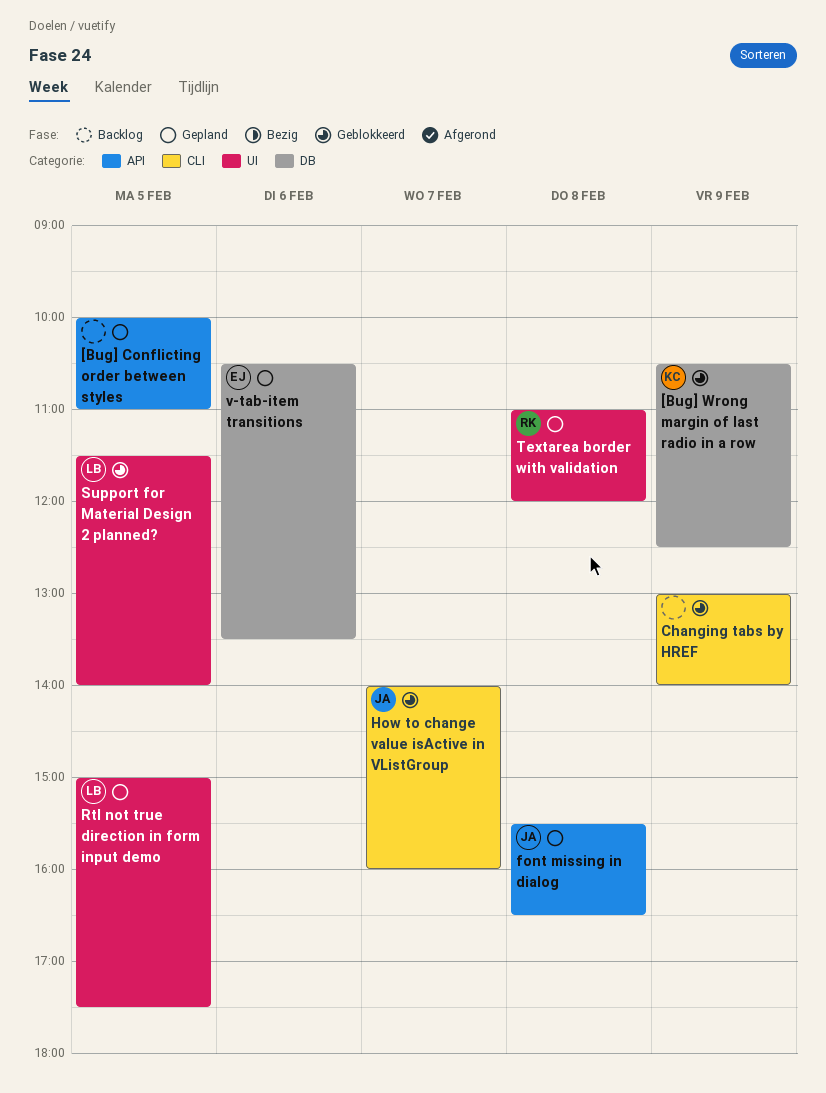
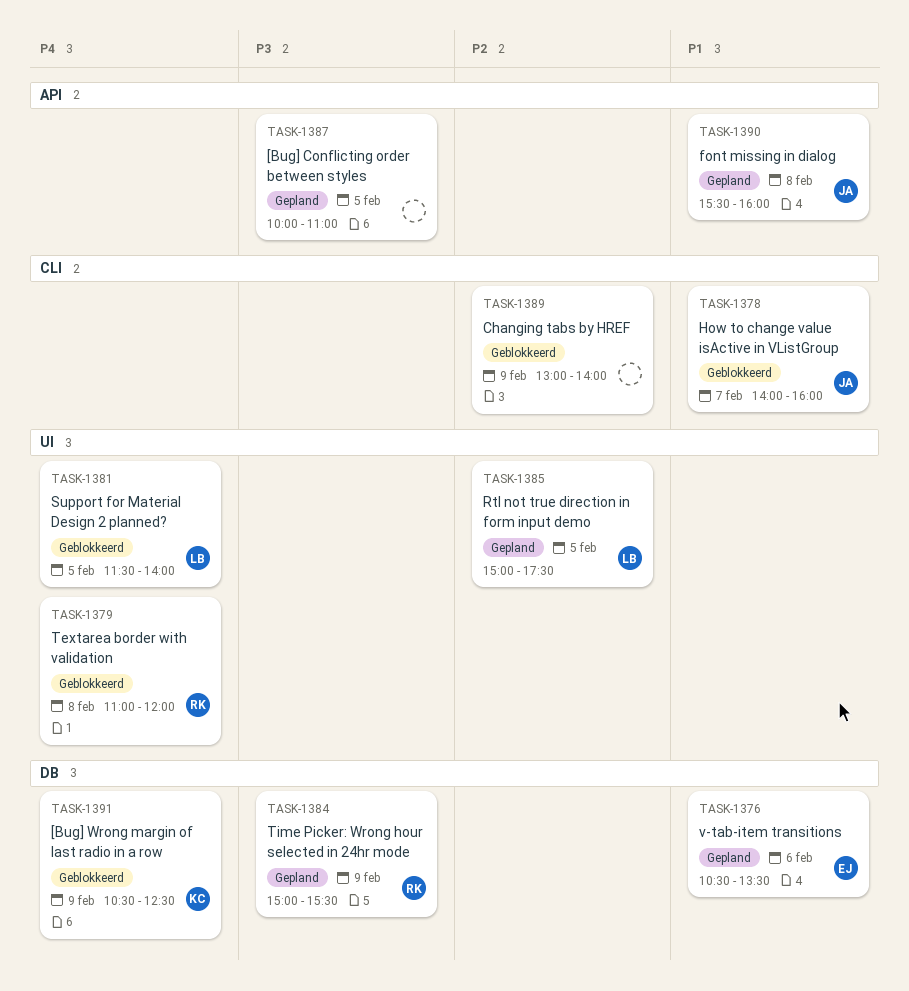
font missing in dialog, ends: 16:30 -> 16:00
Textarea border with validation, status: Gepland -> Geblokkeerd
Time Picker: Wrong hour selected in 24hr mode: none -> present

